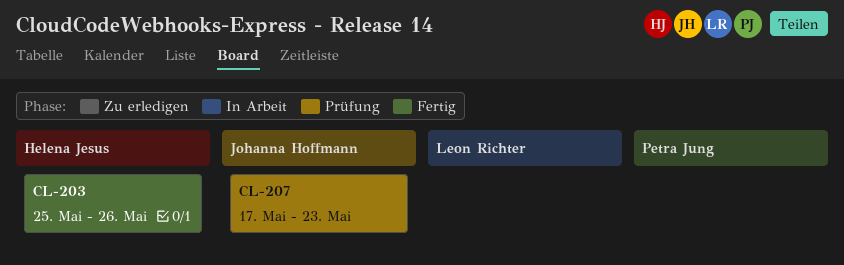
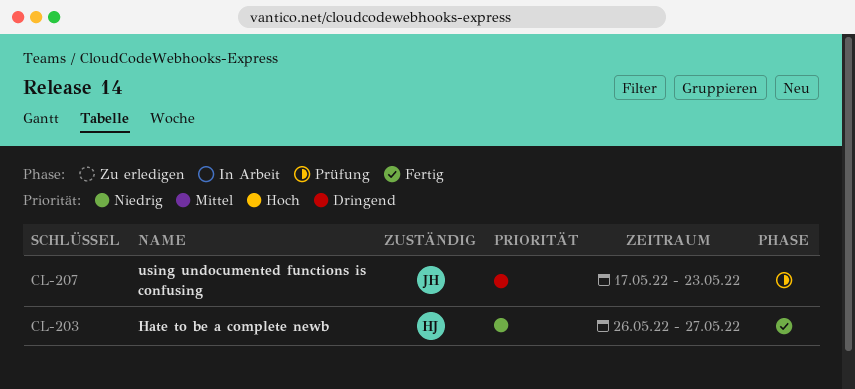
CL-203, start: May 25 -> May 26
CL-203, due: May 26 -> May 27

